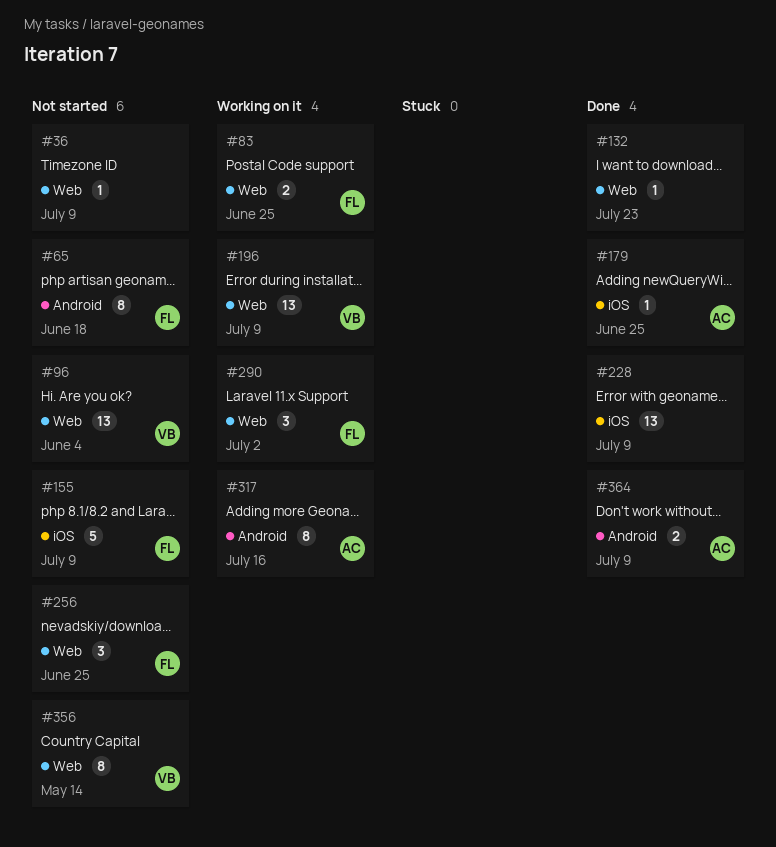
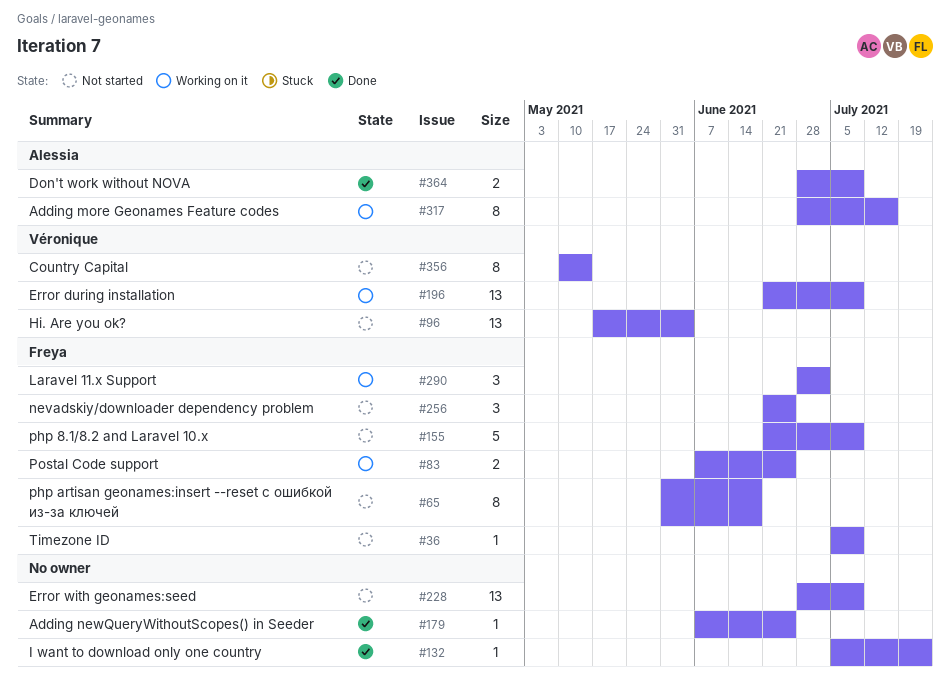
#36, owner: none -> Freya
#179, owner: Alessia -> none
#228, status: Done -> Not started

